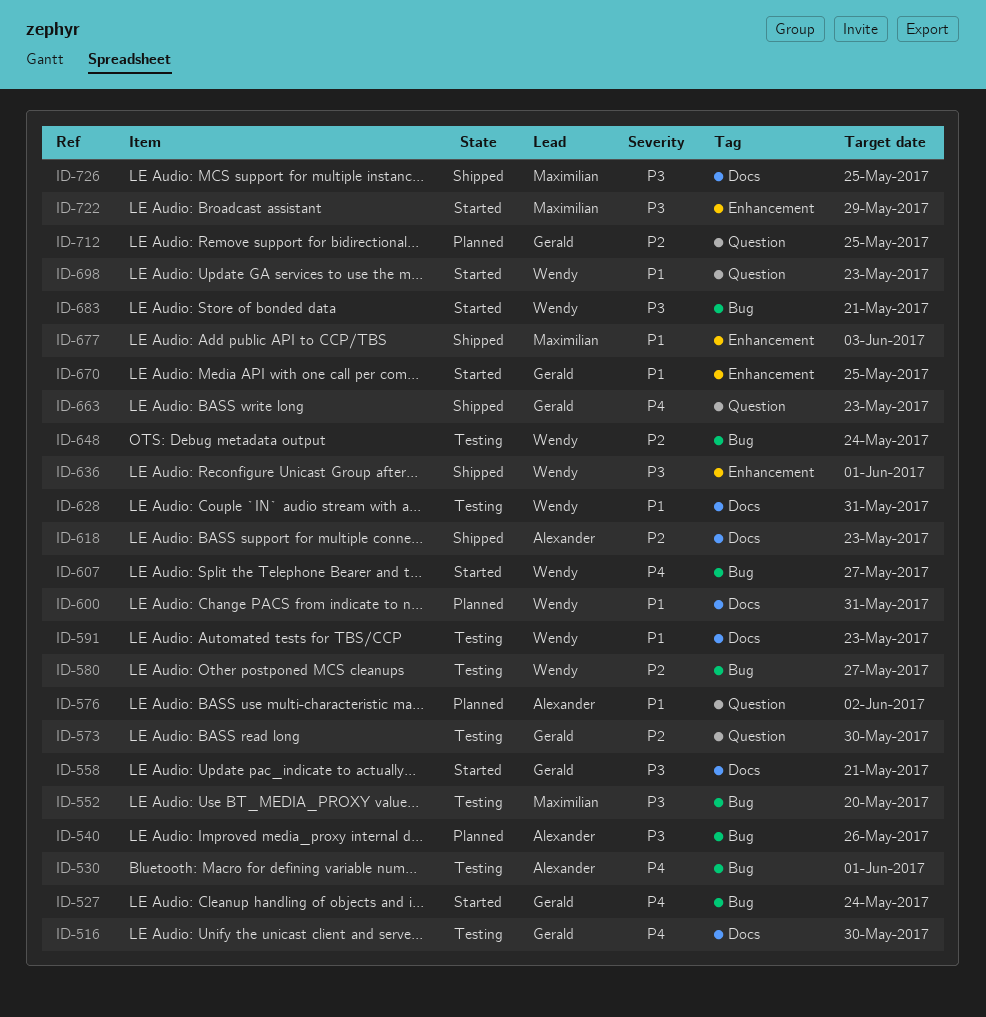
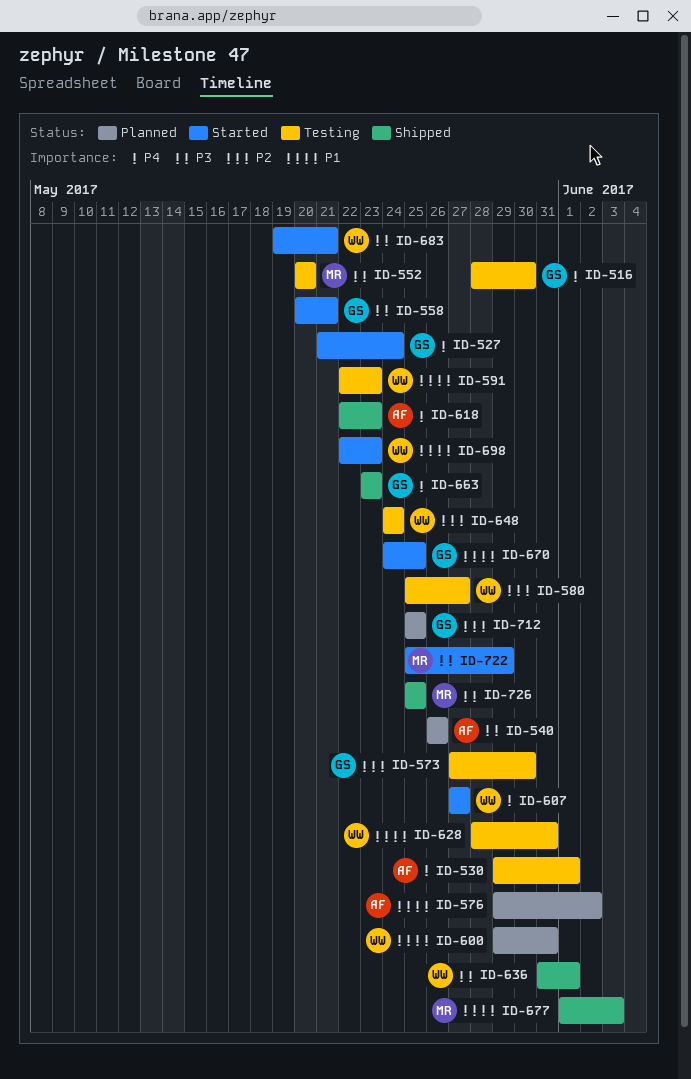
ID-618, priority: P2 -> P4

